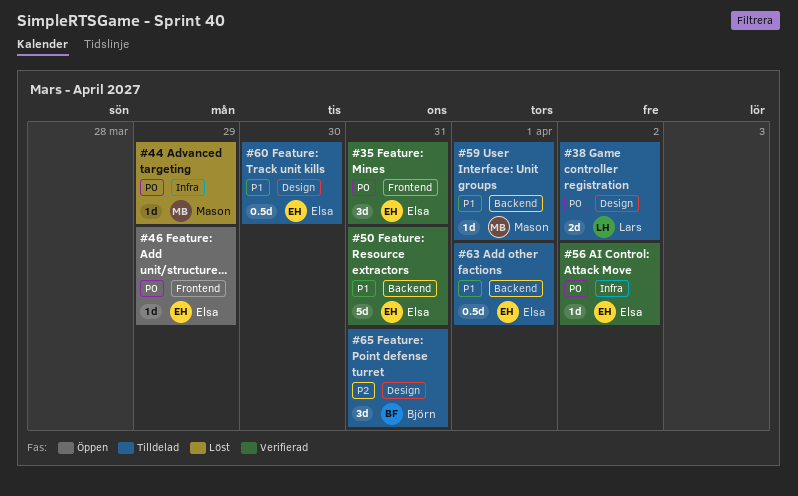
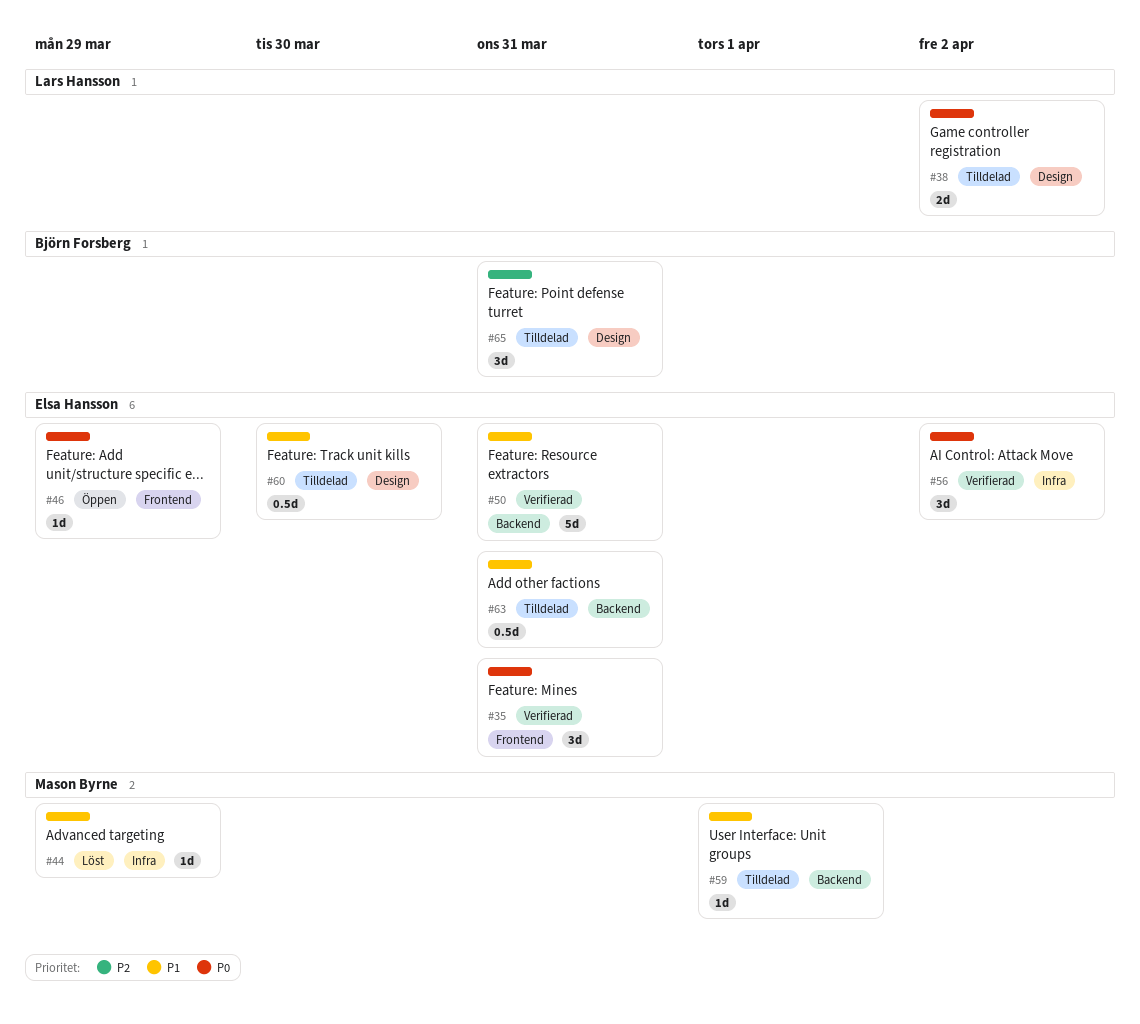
#44, priority: P0 -> P1
#56, estimate: 1d -> 3d
#63, due: Apr 1 -> Mar 31

